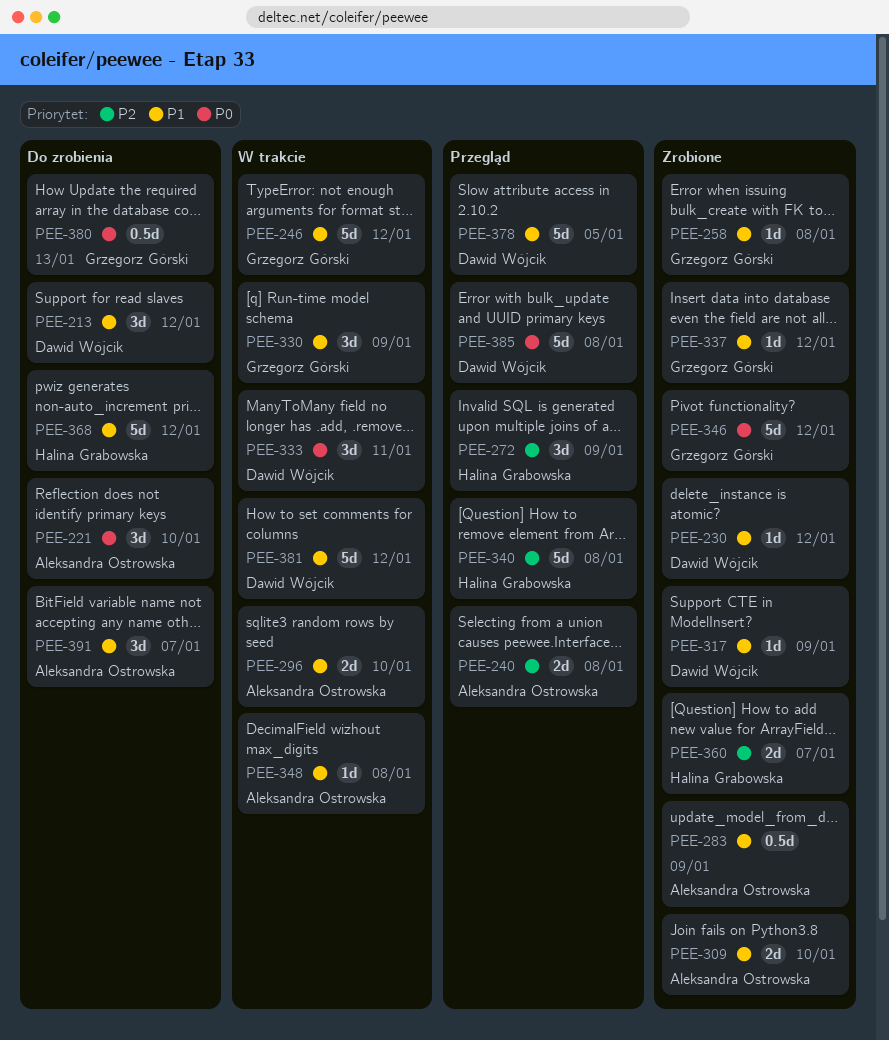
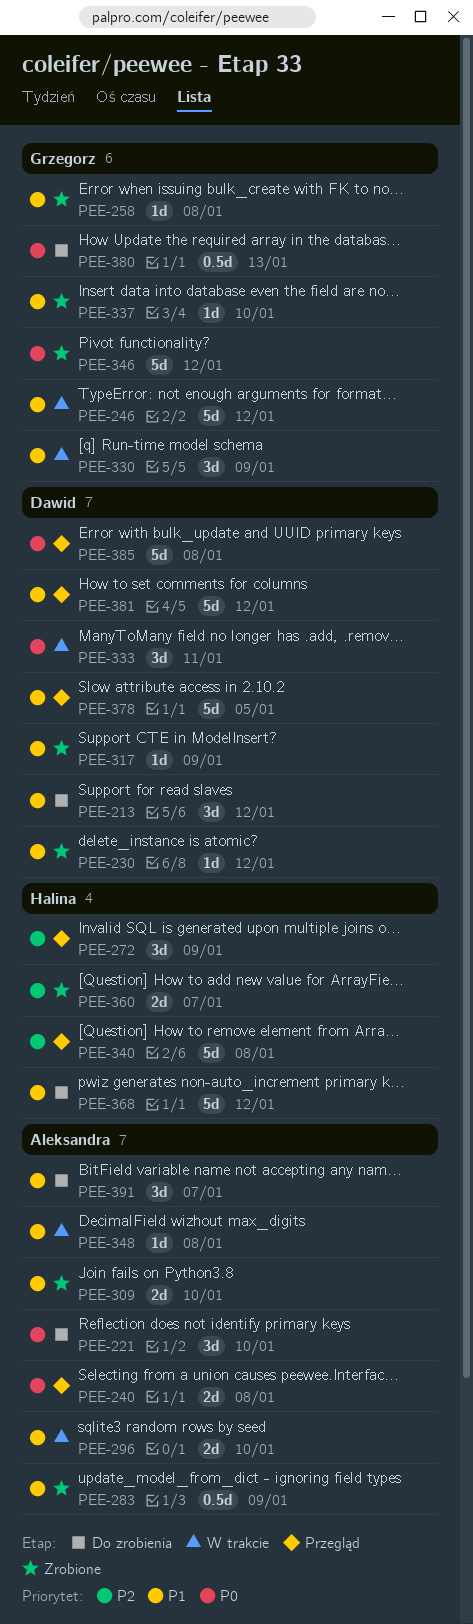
PEE-240, priority: P2 -> P0
PEE-337, due: Jan 12 -> Jan 10
PEE-381, status: W trakcie -> Przegląd

